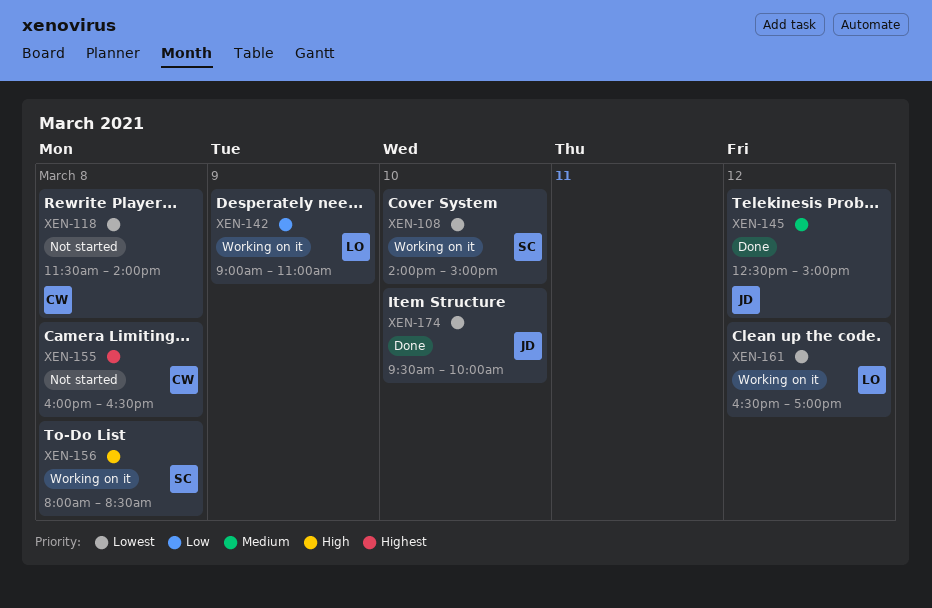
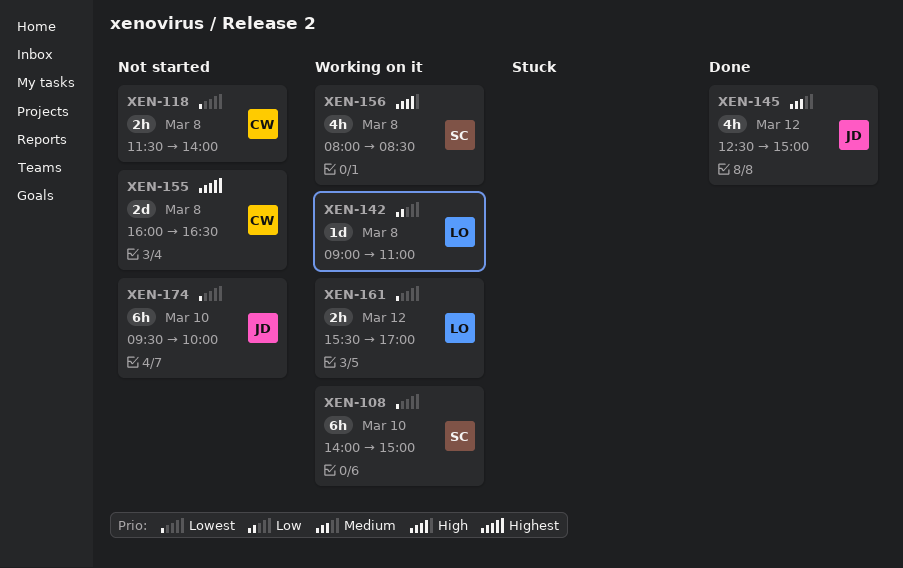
XEN-142, day: Mar 9 -> Mar 8
XEN-161, begins: 16:30 -> 15:30
XEN-174, status: Done -> Not started

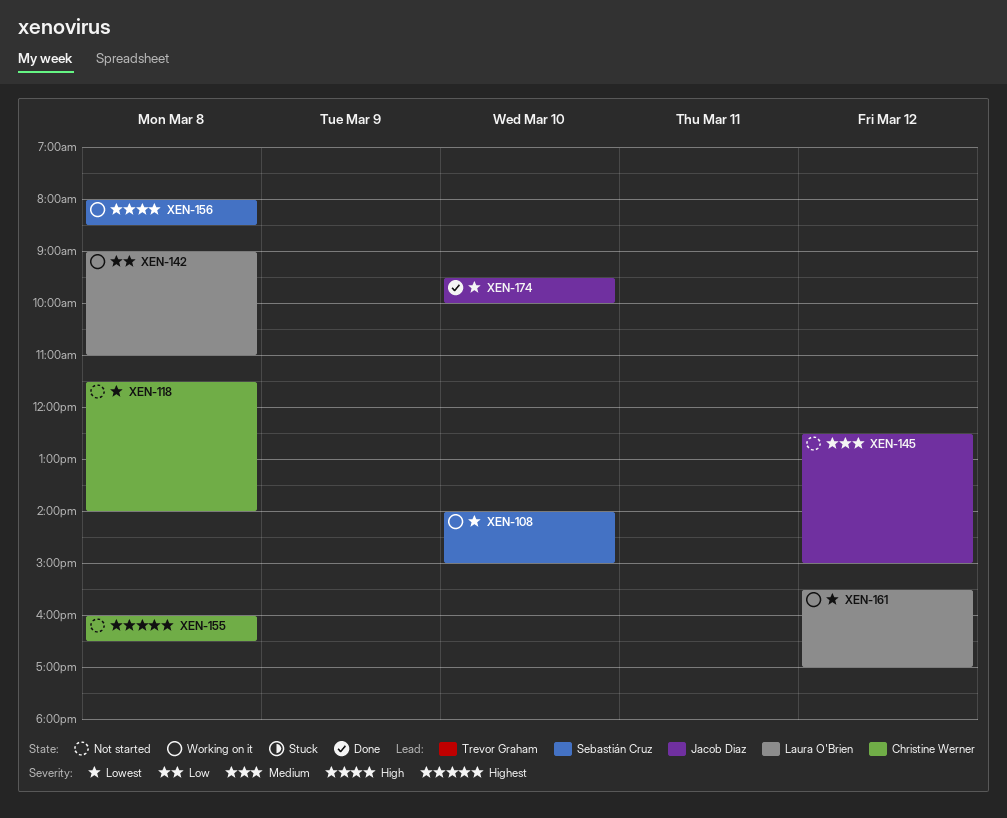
XEN-145, status: Done -> Not started
XEN-174, status: Not started -> Done

